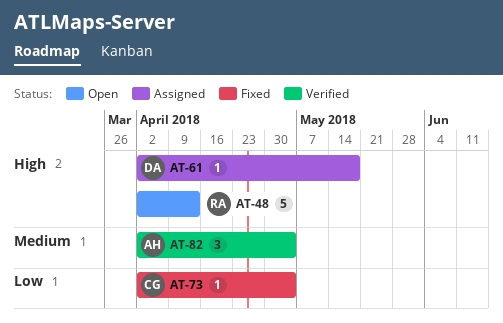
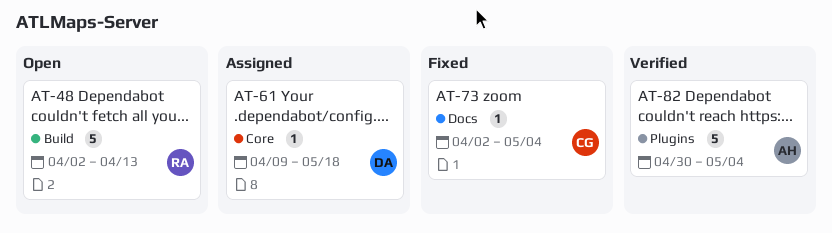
AT-61, start: Apr 2 -> Apr 9
AT-82, estimate: 3 -> 5
AT-82, start: Apr 2 -> Apr 30

